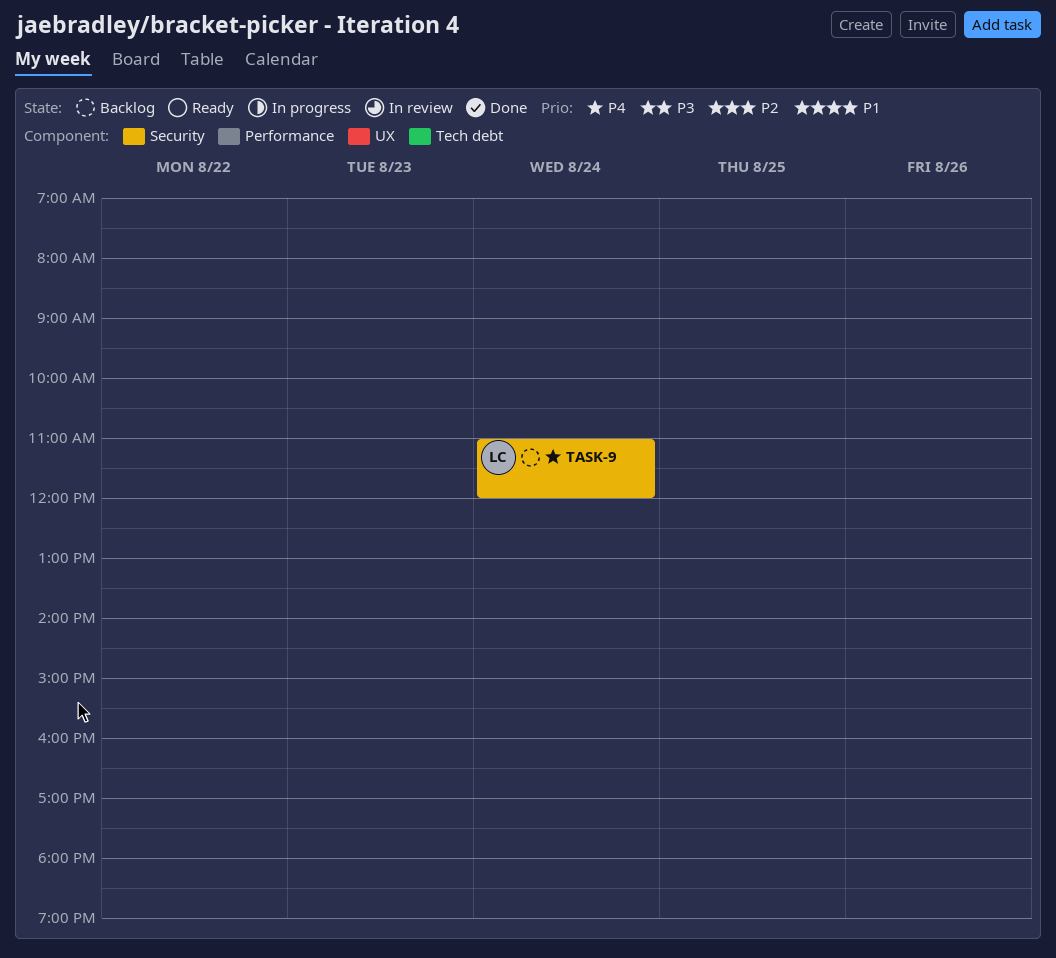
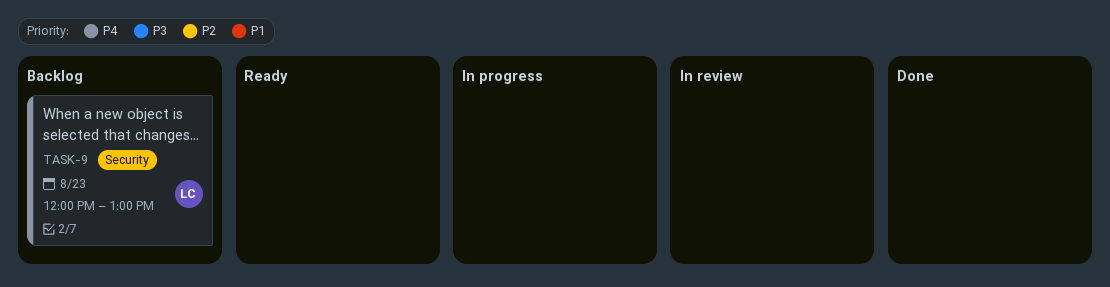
TASK-9, day: Aug 24 -> Aug 23
TASK-9, begins: 11:00 -> 12:00
TASK-9, ends: 12:00 -> 13:00

